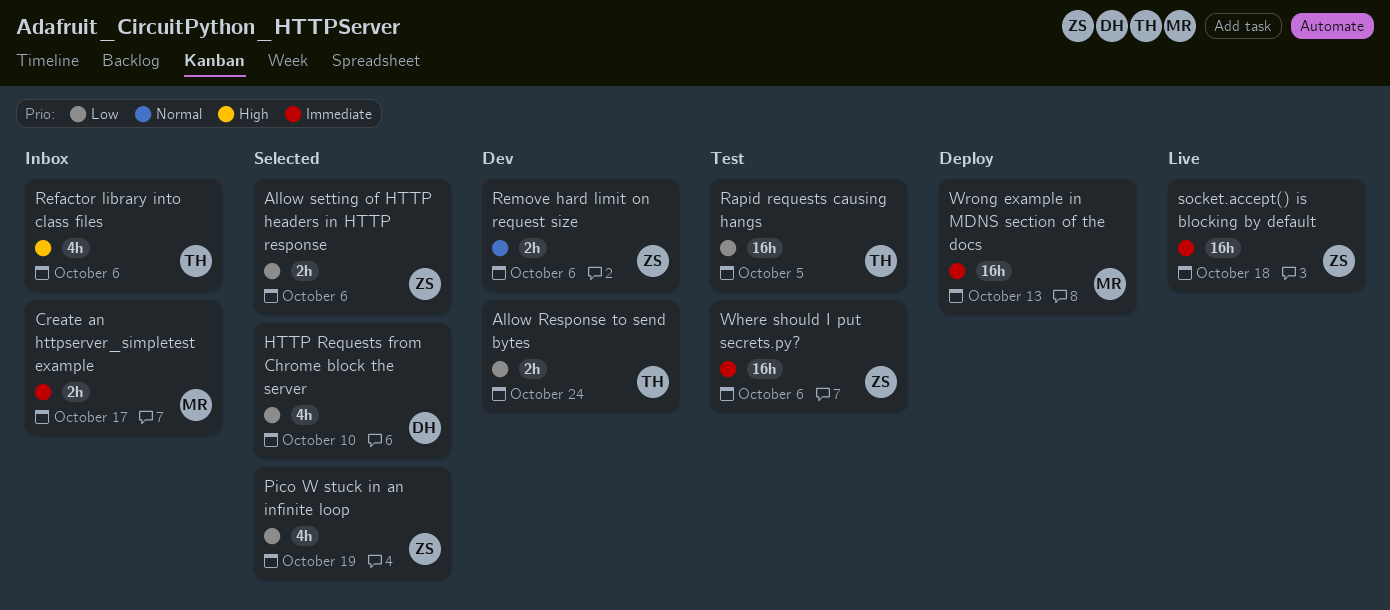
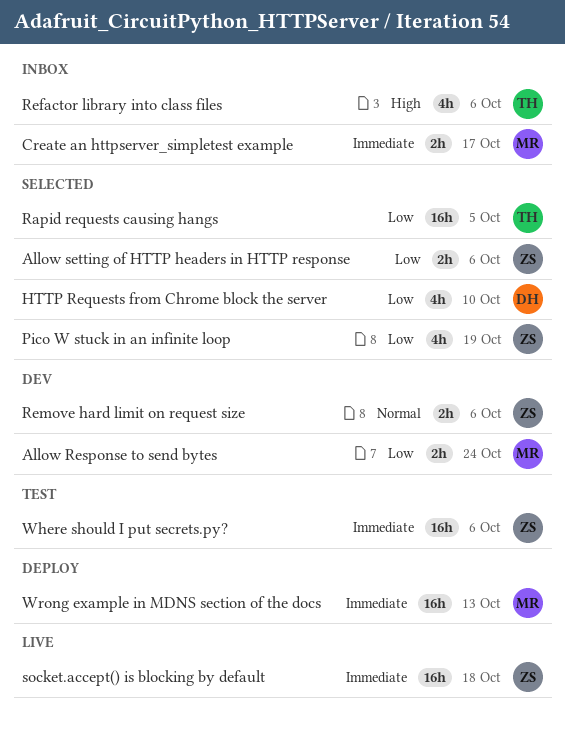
Allow Response to send bytes, owner: TH -> MR
Rapid requests causing hangs, status: Test -> Selected

